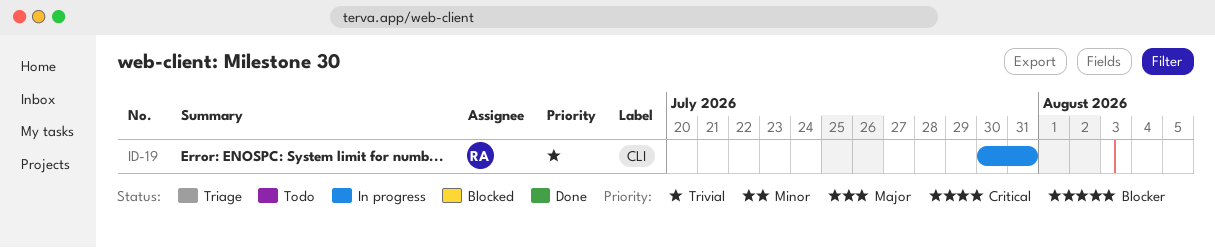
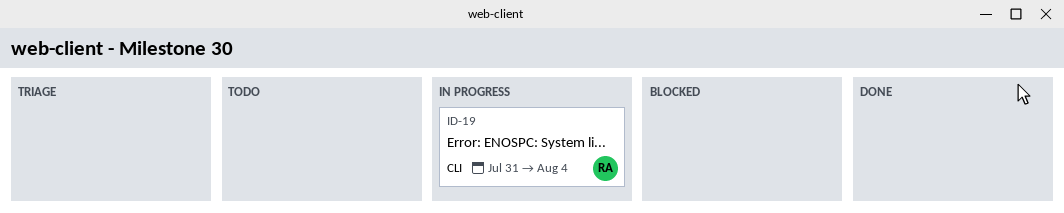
ID-19, start: Jul 30 -> Jul 31
ID-19, due: Jul 31 -> Aug 4

